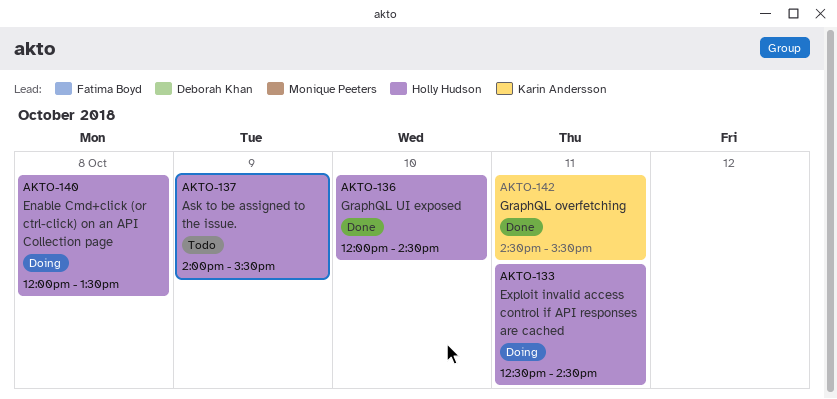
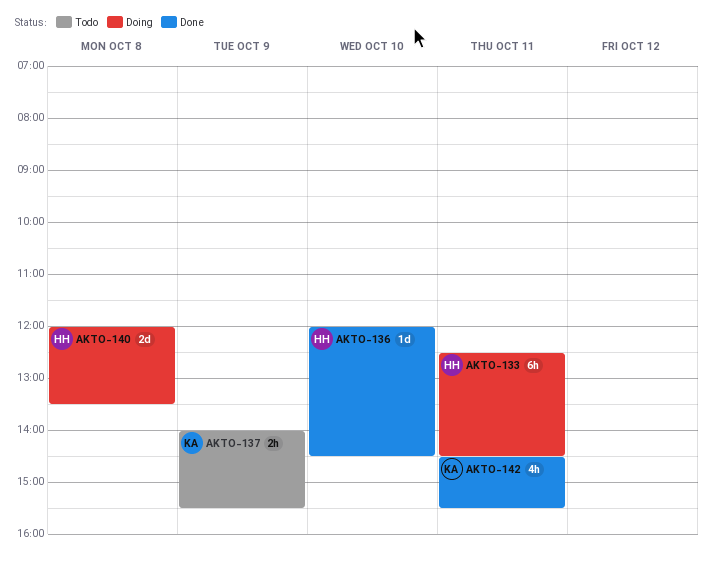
AKTO-137, owner: Holly Hudson -> Karin Andersson

